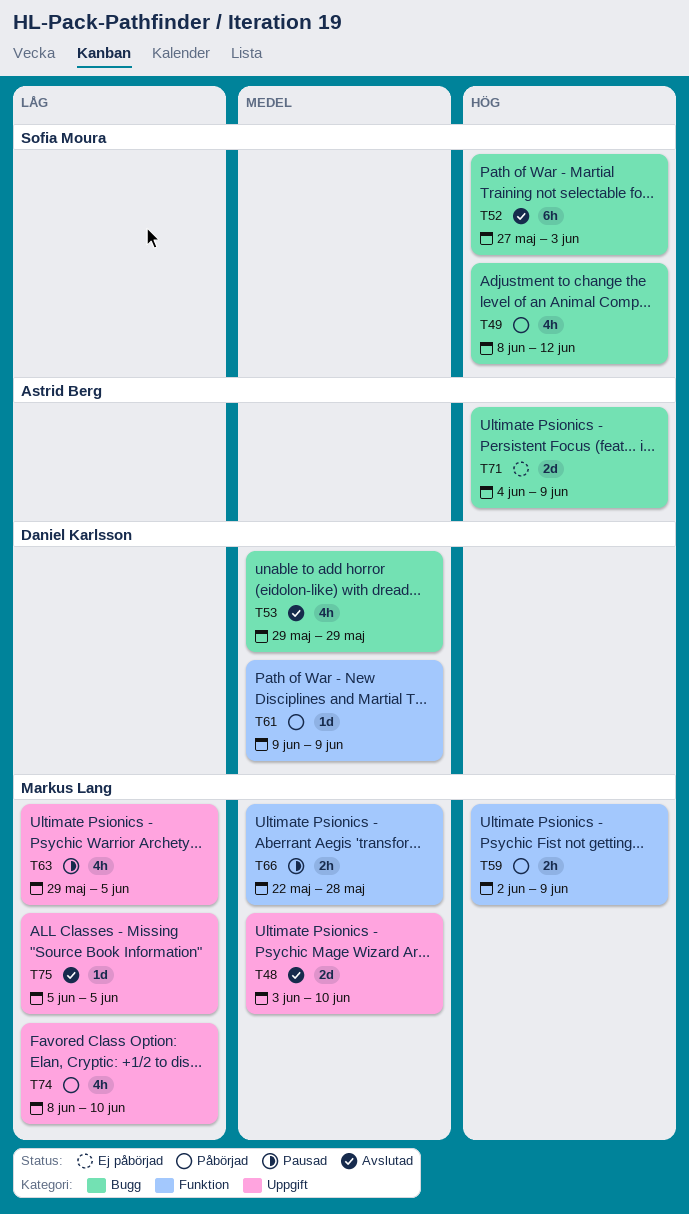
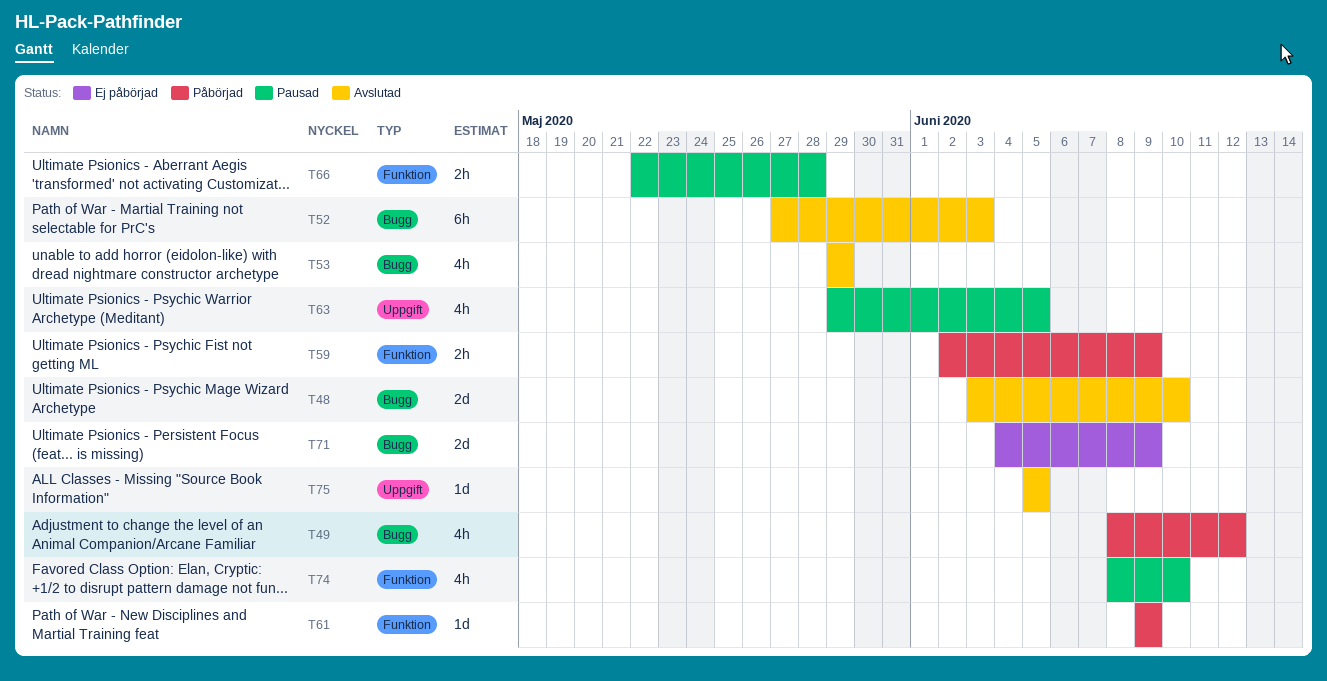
T48, label: Uppgift -> Bugg
T74, status: Påbörjad -> Pausad
T74, label: Uppgift -> Funktion

